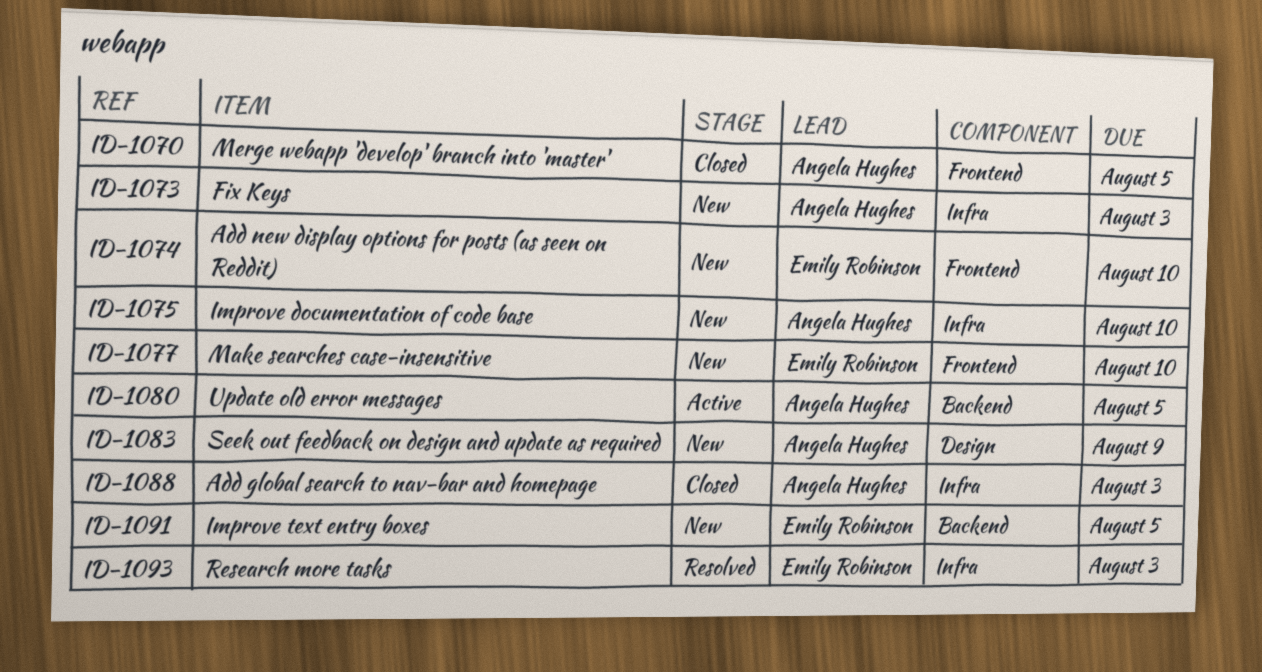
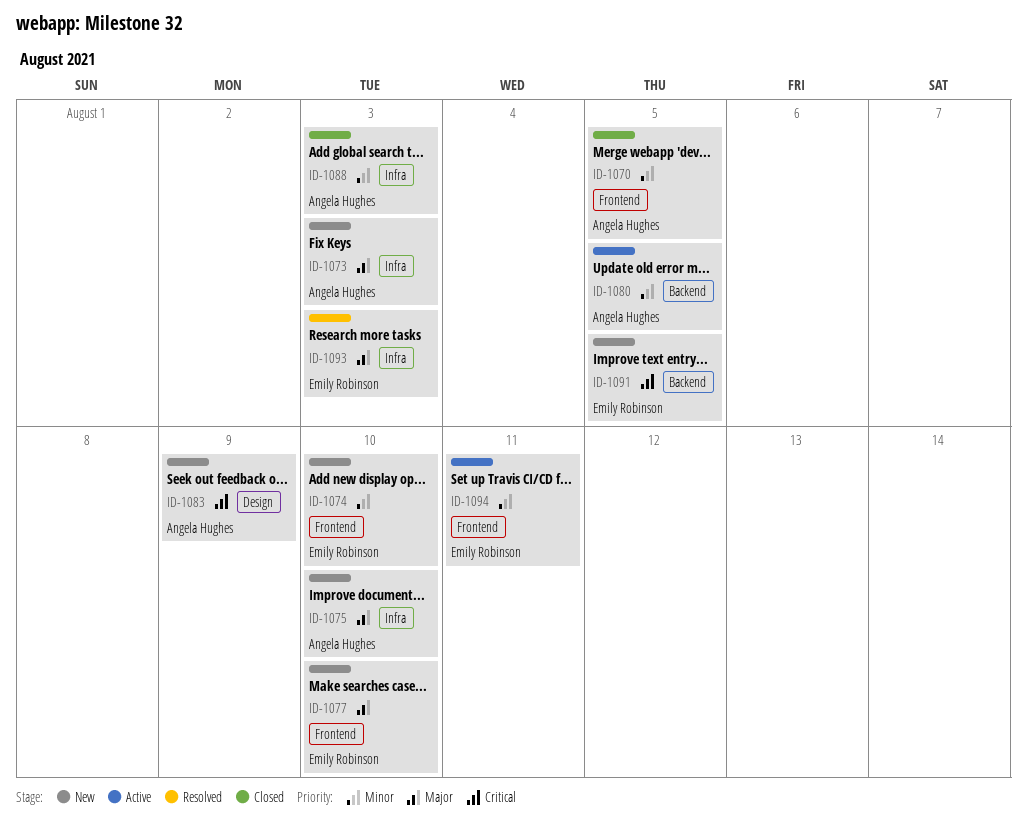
ID-1094: none -> present

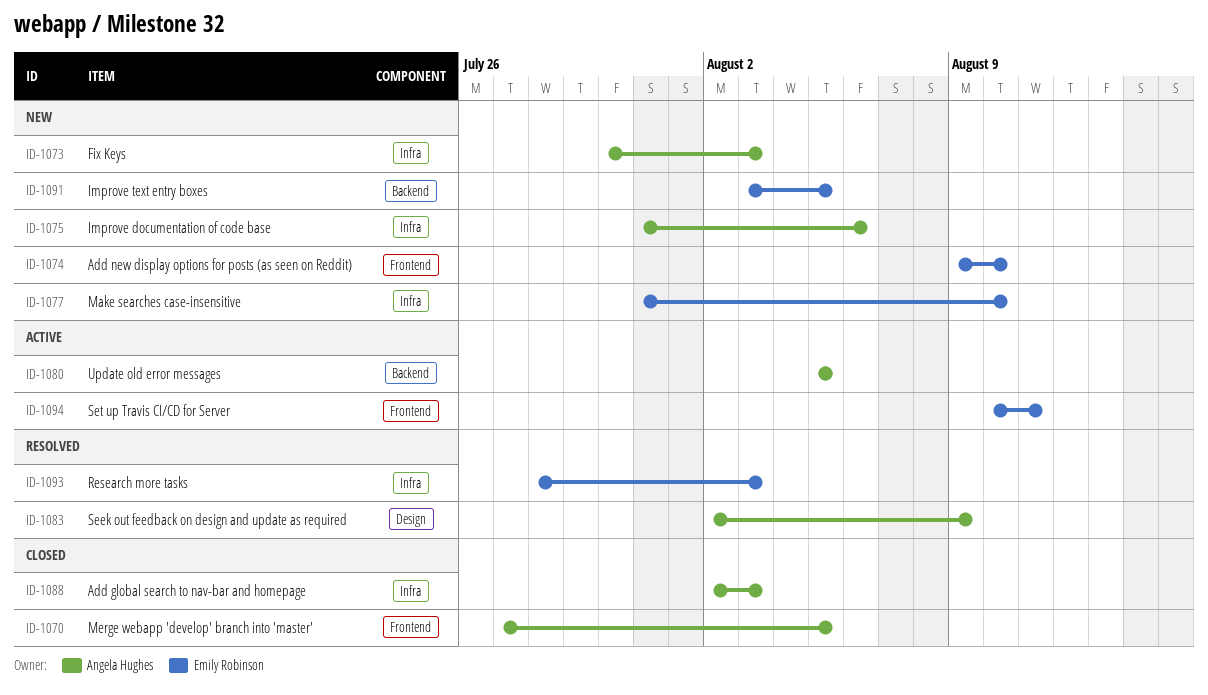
ID-1075, due: Aug 10 -> Aug 6
ID-1077, label: Frontend -> Infra
ID-1083, status: New -> Resolved

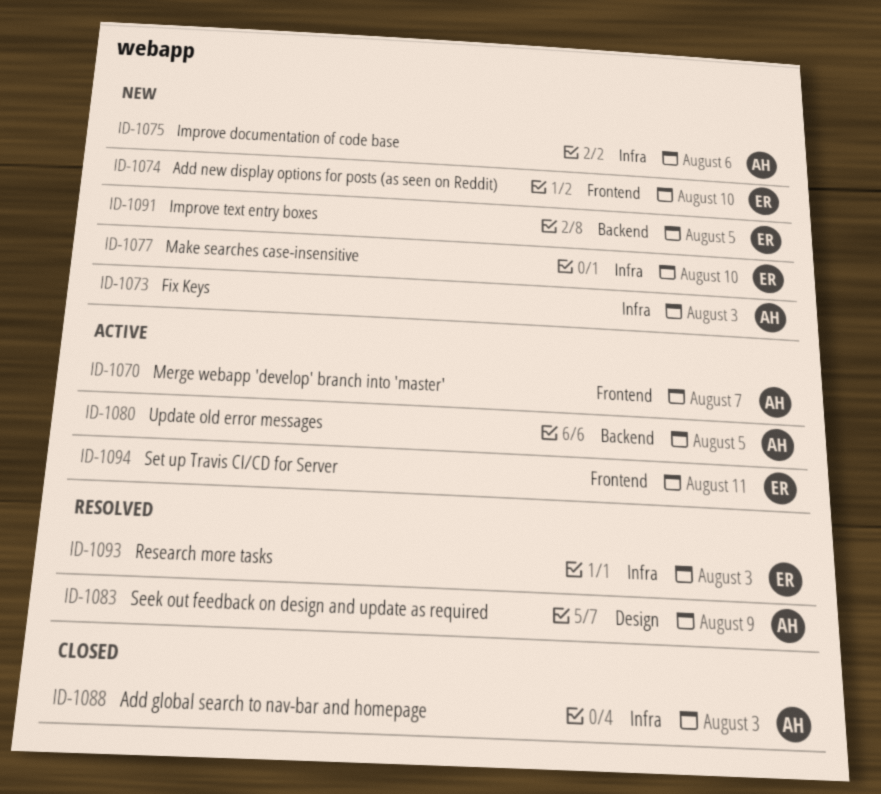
ID-1070, status: Closed -> Active
ID-1070, due: Aug 5 -> Aug 7

